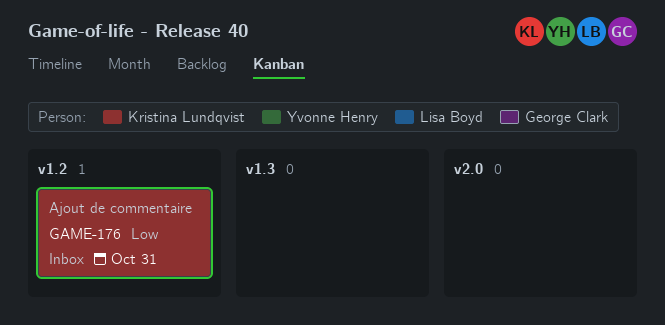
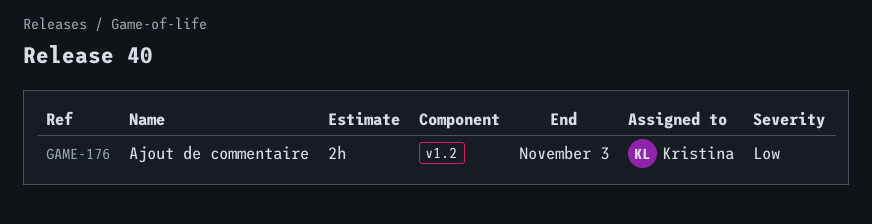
GAME-176, due: Oct 31 -> Nov 3

